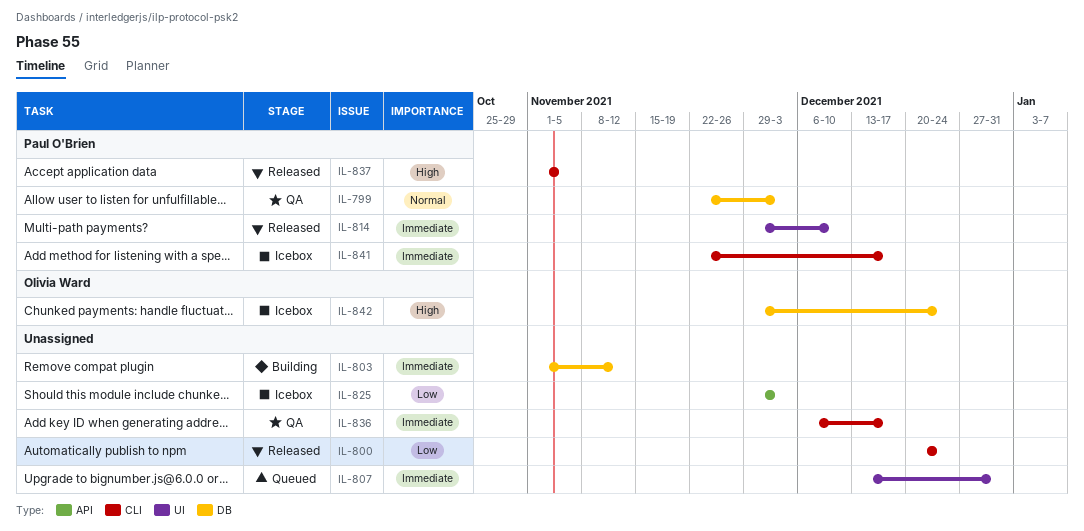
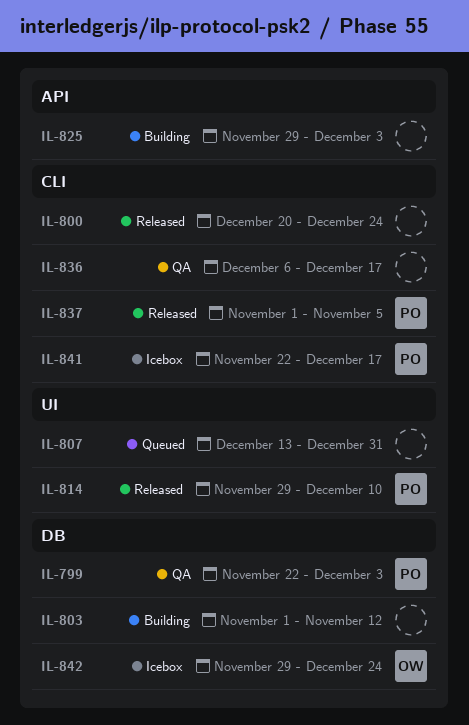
IL-825, status: Icebox -> Building

